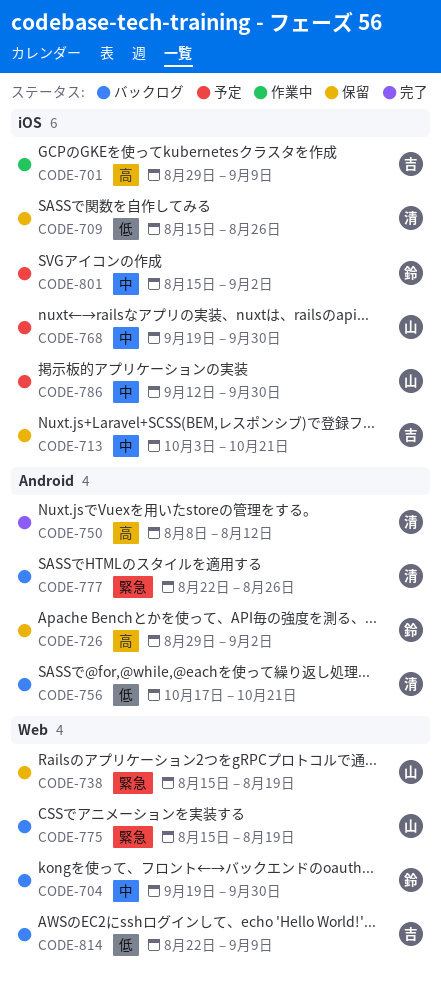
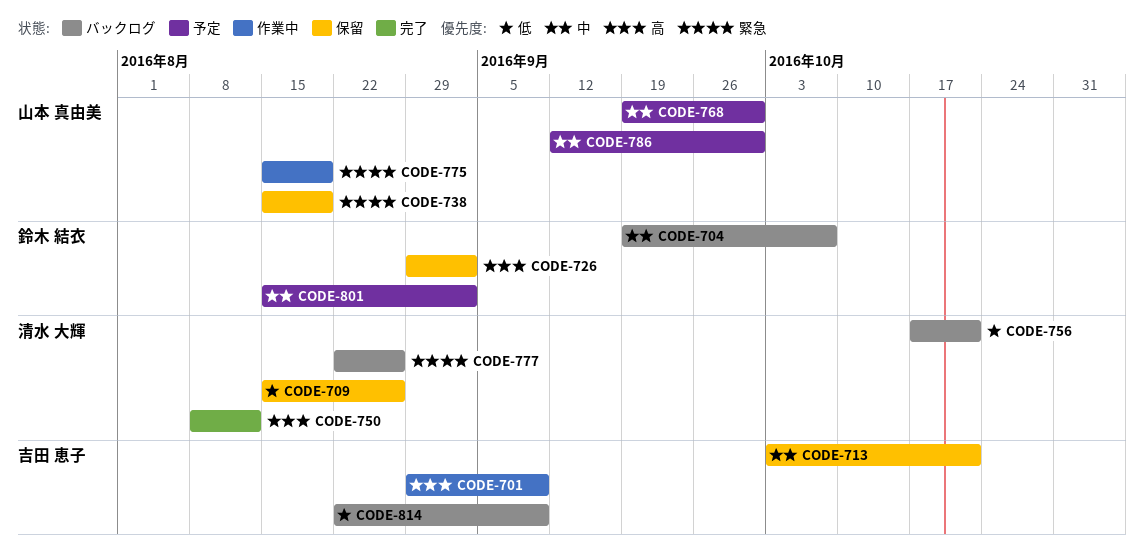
CODE-704, due: Sep 30 -> Oct 7
CODE-775, status: バックログ -> 作業中

